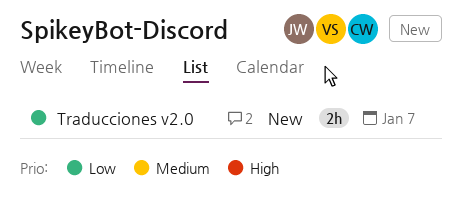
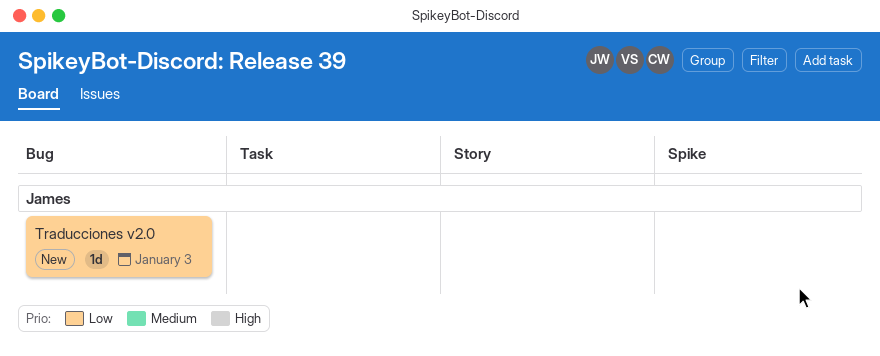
Traducciones v2.0, estimate: 2h -> 1d
Traducciones v2.0, due: Jan 7 -> Jan 3

